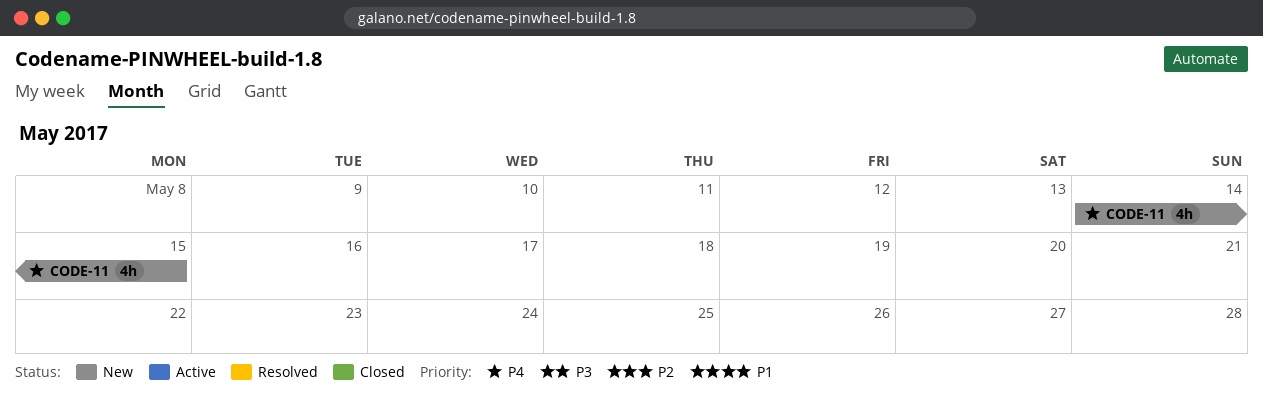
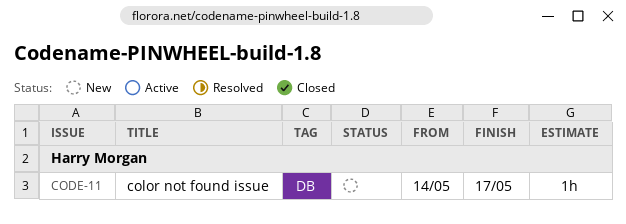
CODE-11, estimate: 4h -> 1h
CODE-11, due: May 15 -> May 17

